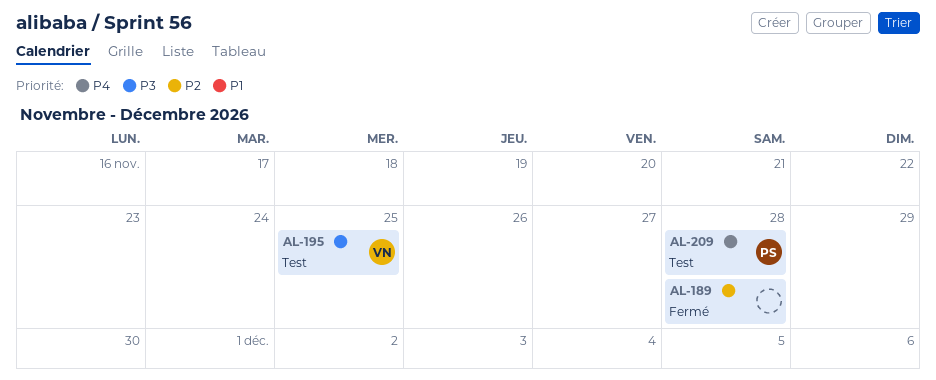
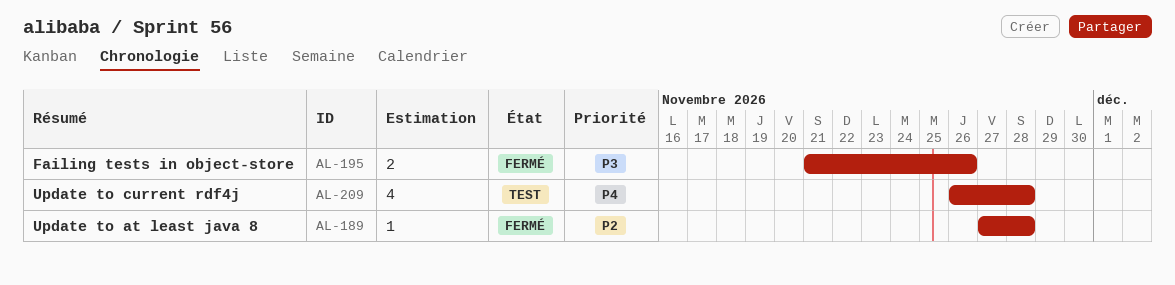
AL-195, status: Test -> Fermé
AL-195, due: Nov 25 -> Nov 26

